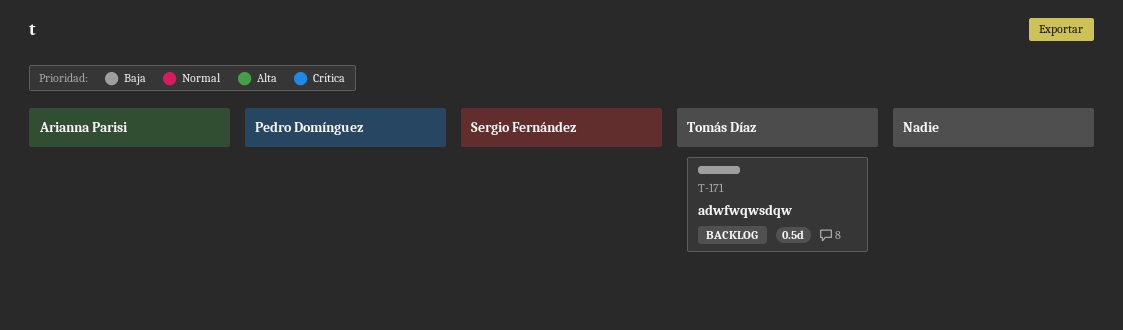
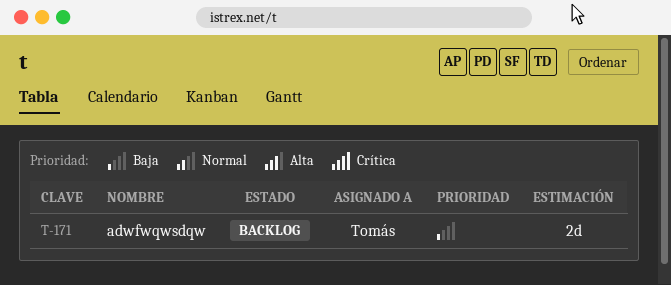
T-171, estimate: 0.5d -> 2d

